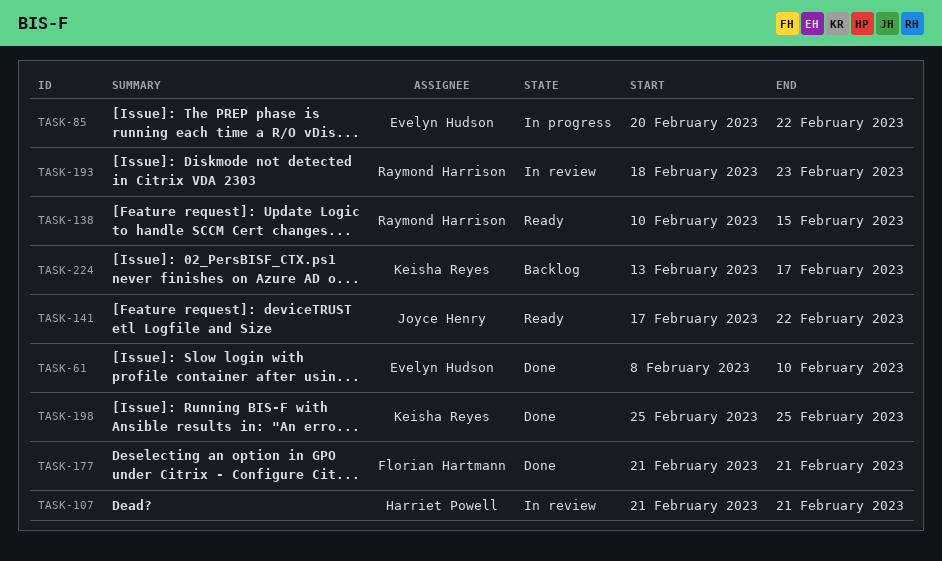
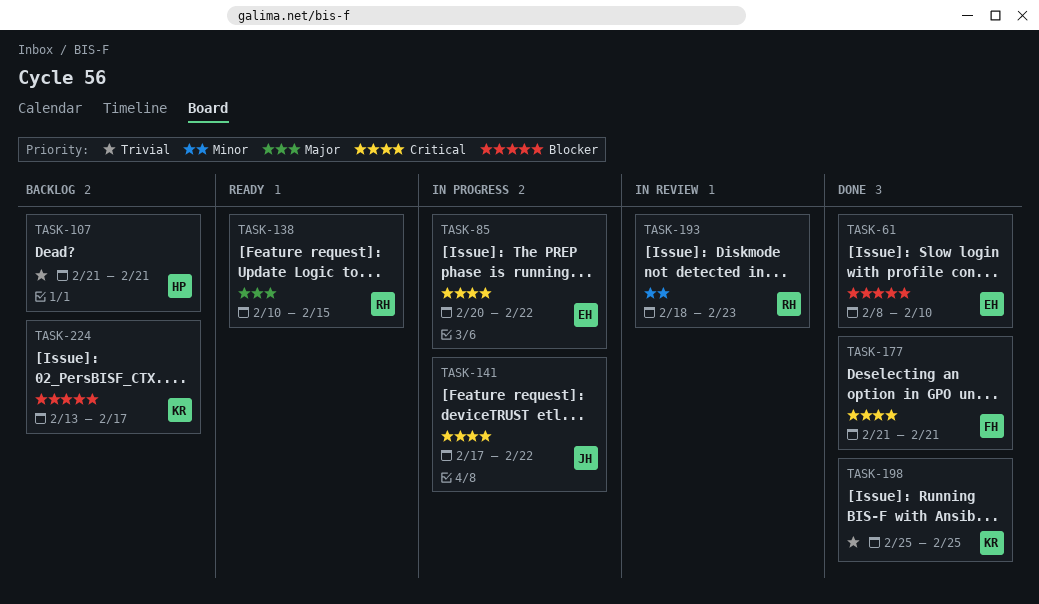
TASK-107, status: In review -> Backlog
TASK-141, status: Ready -> In progress

